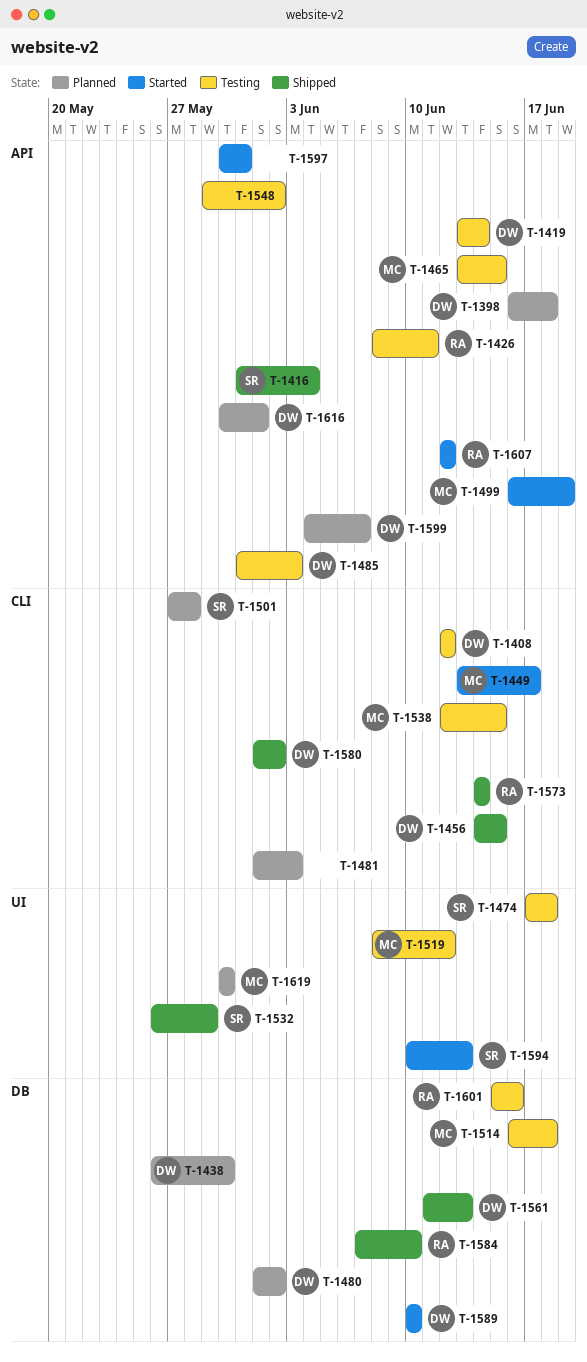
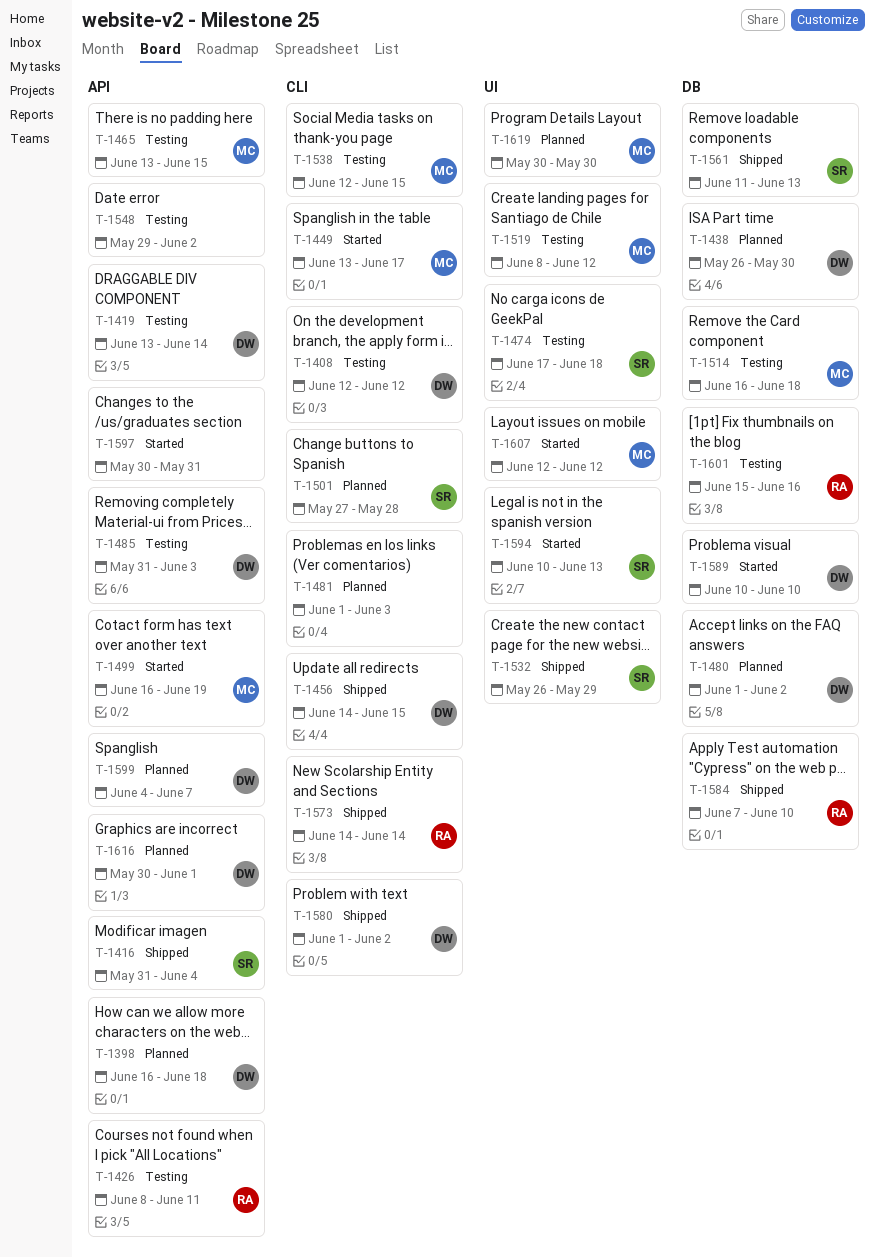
T-1561, owner: DW -> SR
T-1607, owner: RA -> MC
T-1607, label: API -> UI

